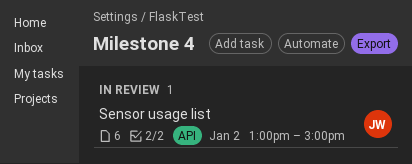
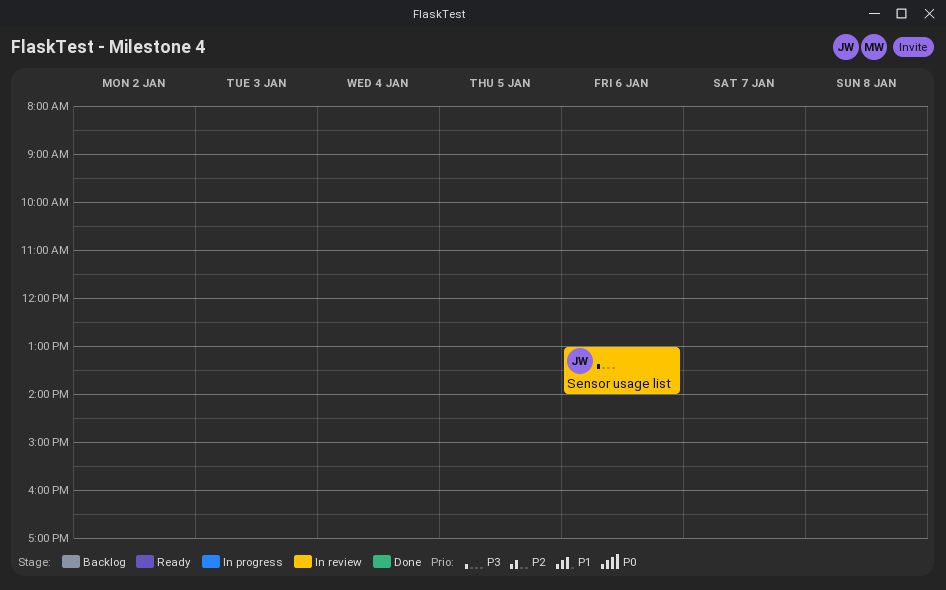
Sensor usage list, day: Jan 2 -> Jan 6
Sensor usage list, ends: 15:00 -> 14:00

